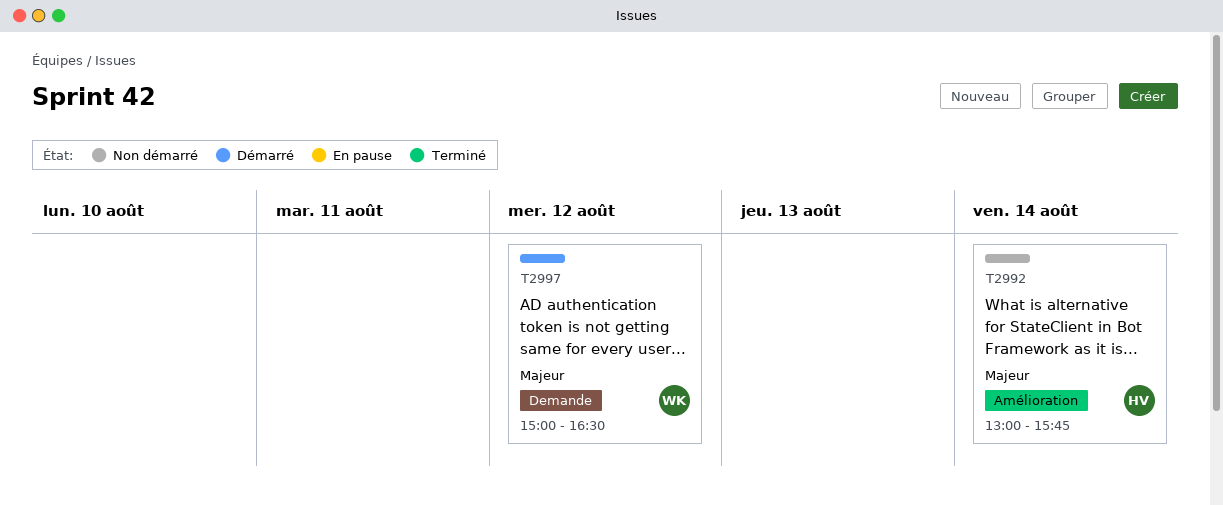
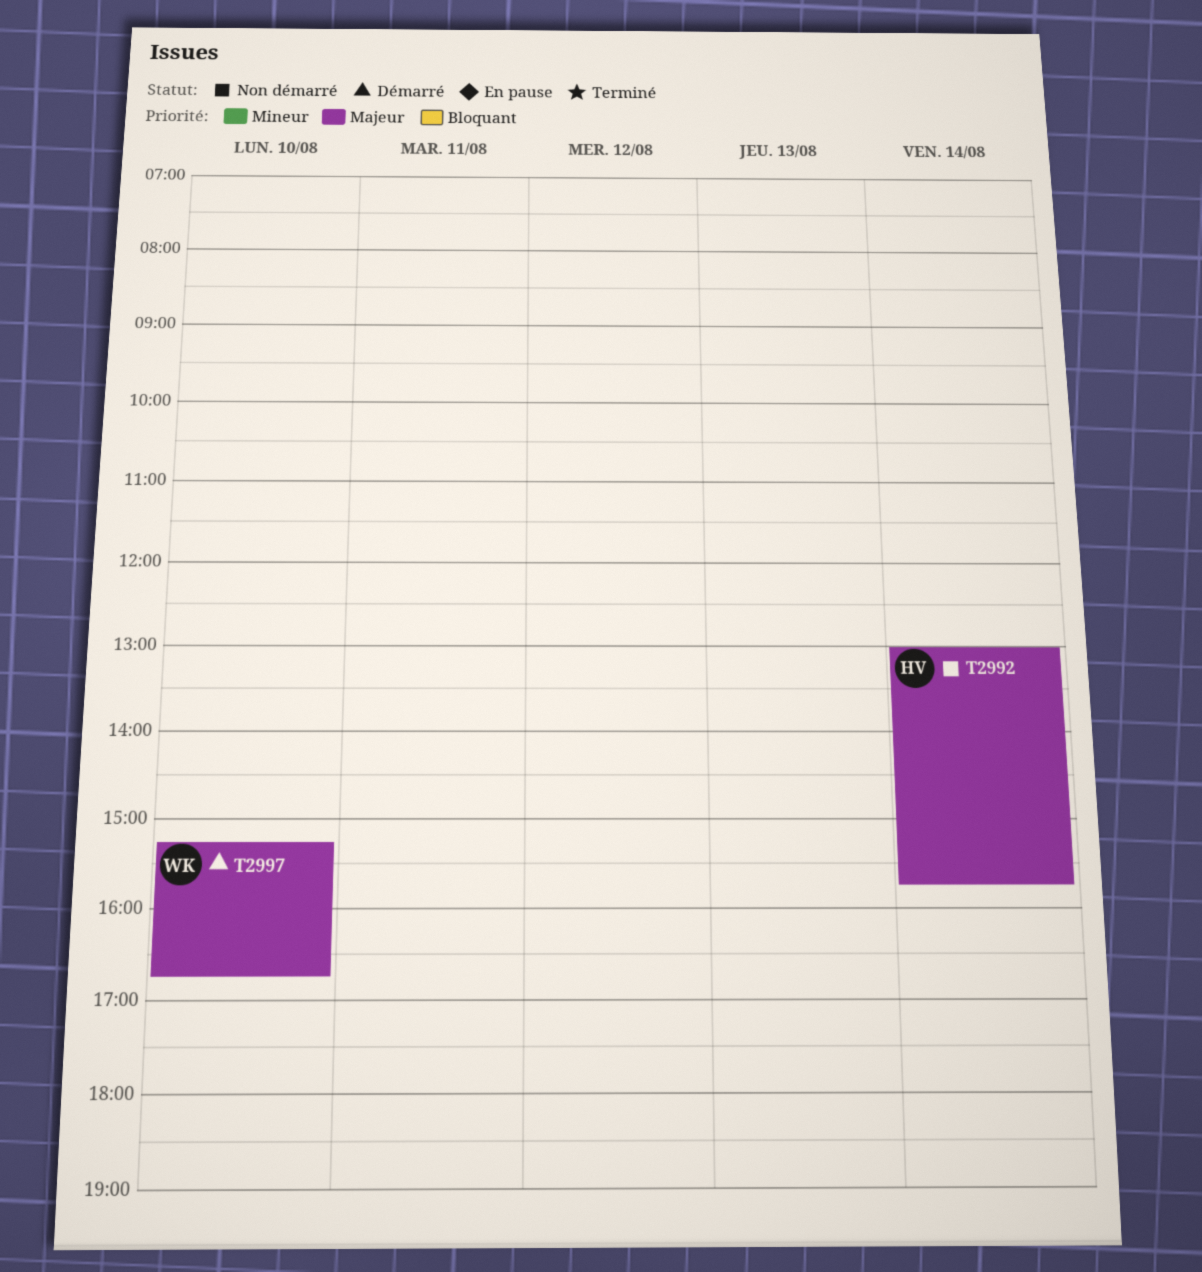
T2997, day: Aug 12 -> Aug 10
T2997, begins: 15:00 -> 15:15
T2997, ends: 16:30 -> 16:45

